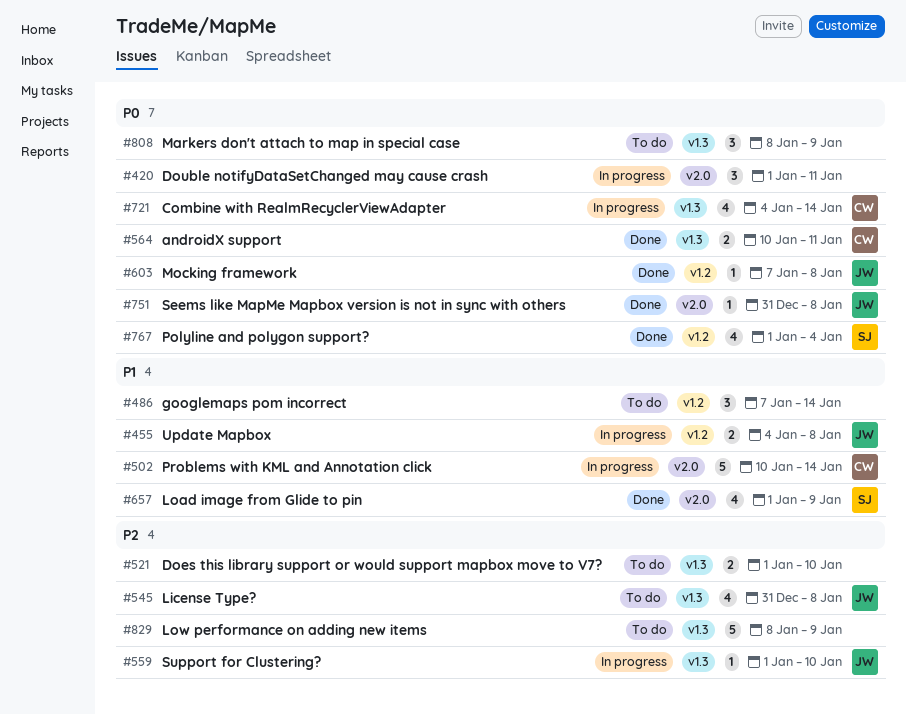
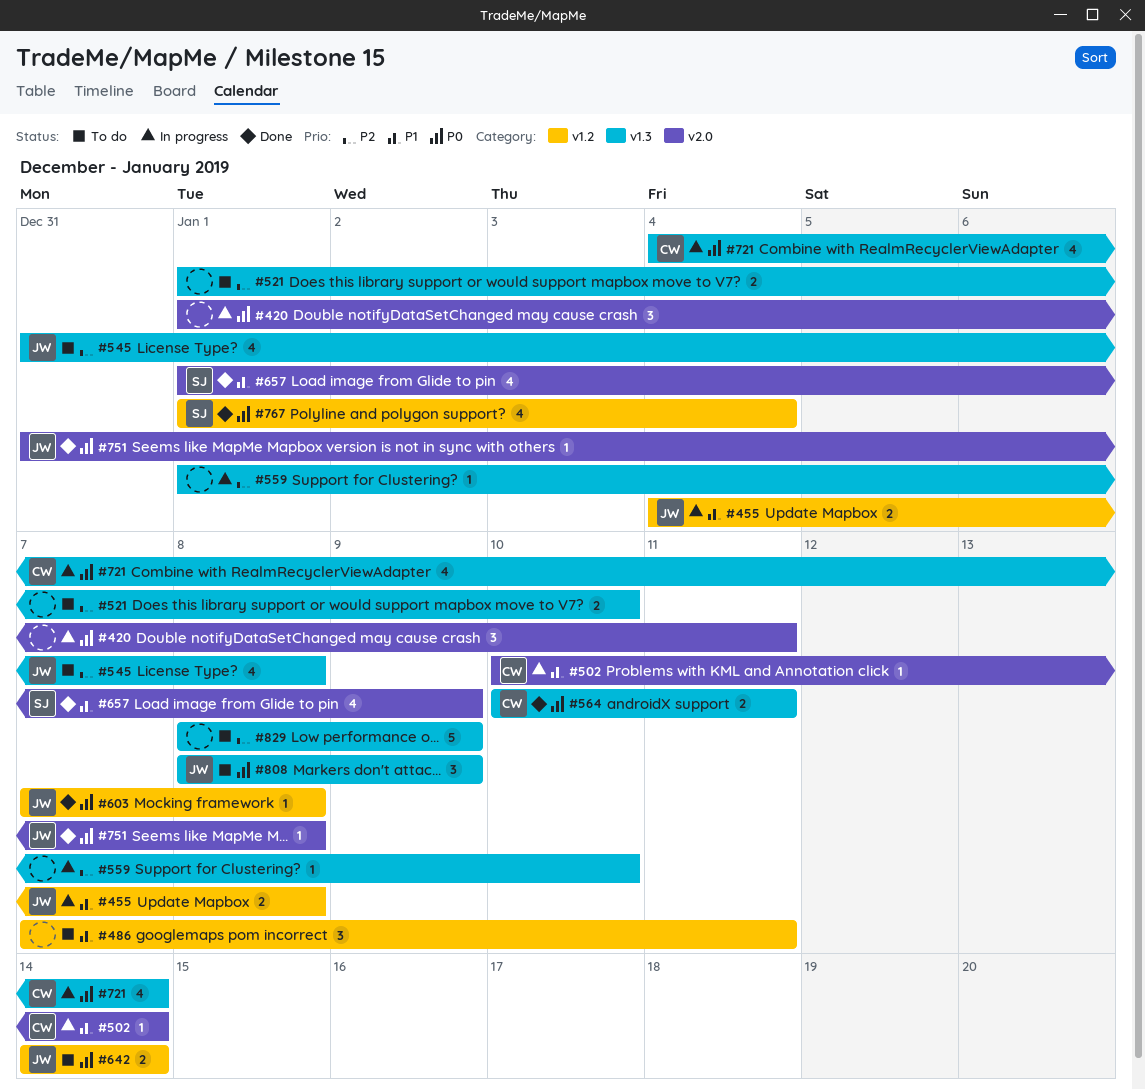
#486, due: Jan 14 -> Jan 11
#502, estimate: 5 -> 1
#559, owner: JW -> none
#642: none -> present
#808, owner: none -> JW

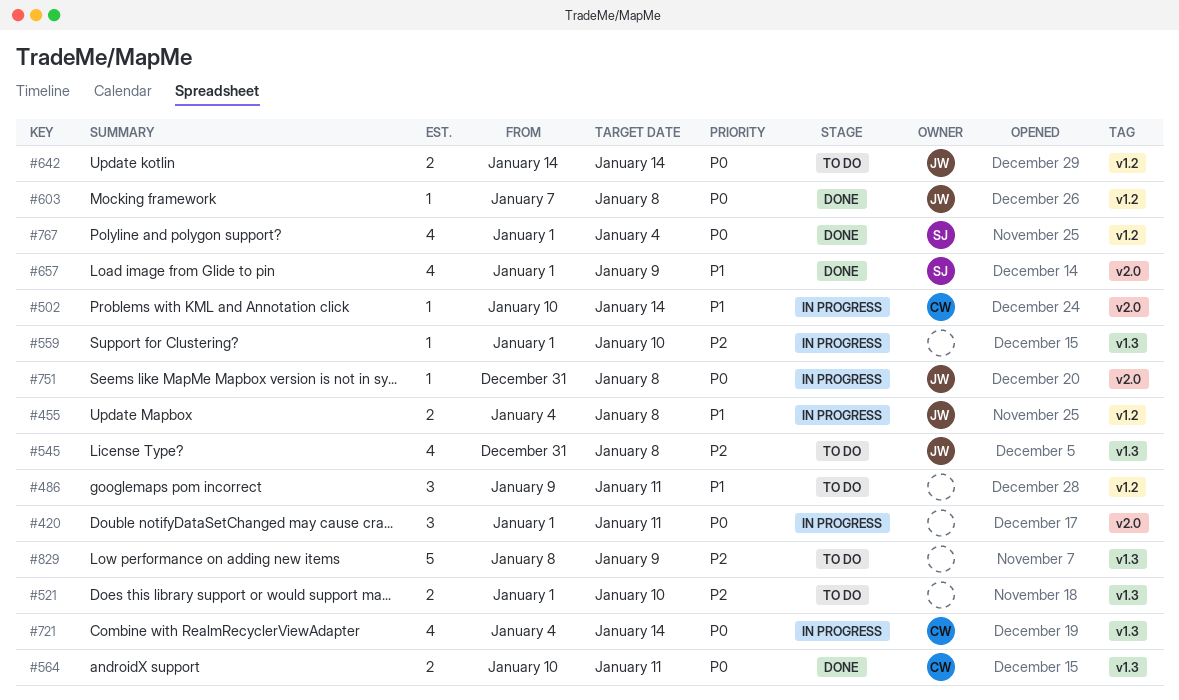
#486, start: Jan 7 -> Jan 9
#751, status: Done -> In progress
#808: present -> none

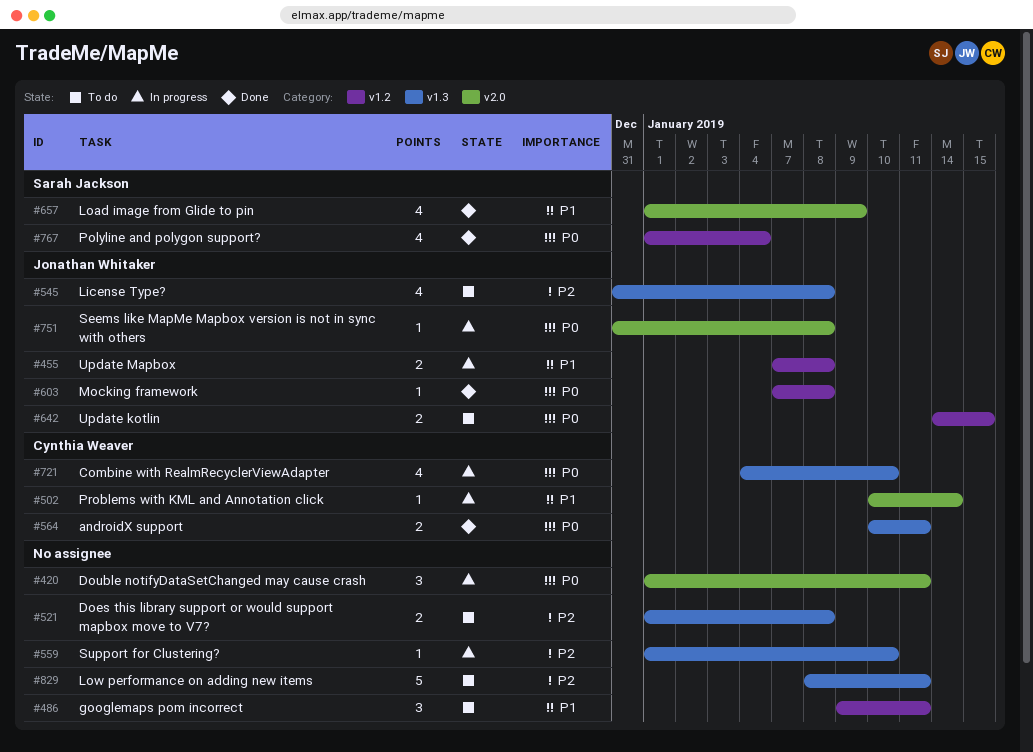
#455, start: Jan 4 -> Jan 7
#521, due: Jan 10 -> Jan 8
#642, due: Jan 14 -> Jan 15
#721, due: Jan 14 -> Jan 10
#829, due: Jan 9 -> Jan 11

